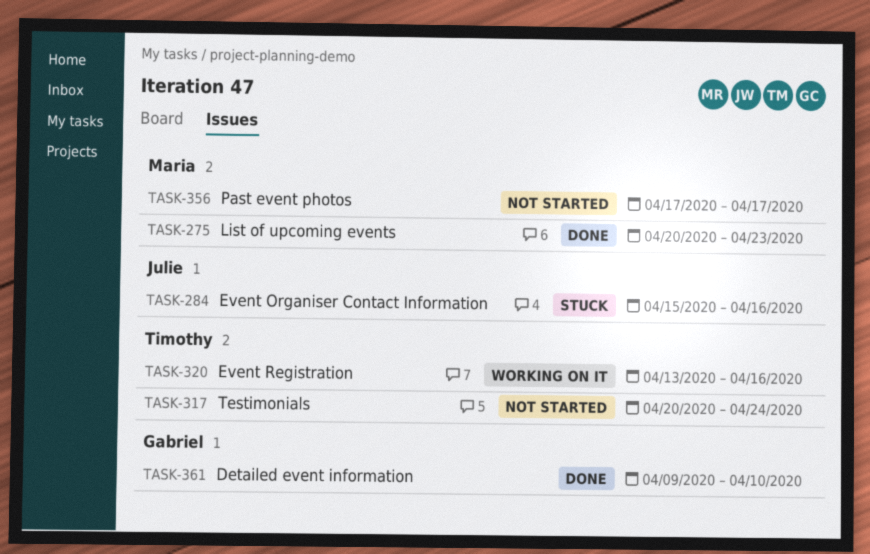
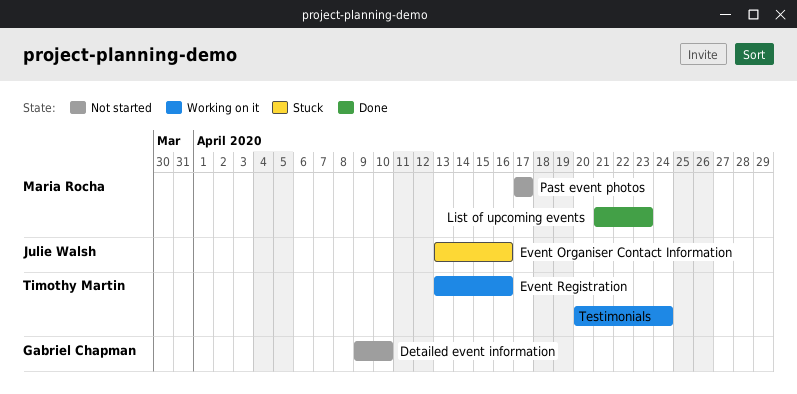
Detailed event information, status: Done -> Not started
Event Organiser Contact Information, start: Apr 15 -> Apr 13
List of upcoming events, start: Apr 20 -> Apr 21
Testimonials, status: Not started -> Working on it

